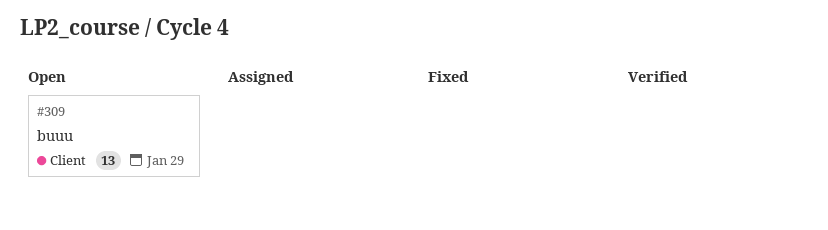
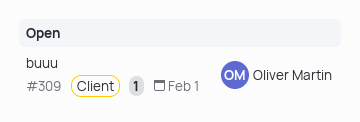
#309, estimate: 13 -> 1
#309, due: Jan 29 -> Feb 1

